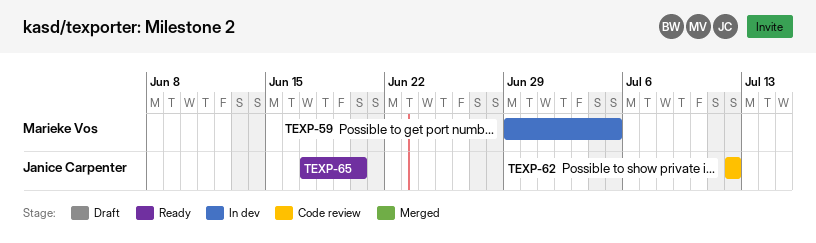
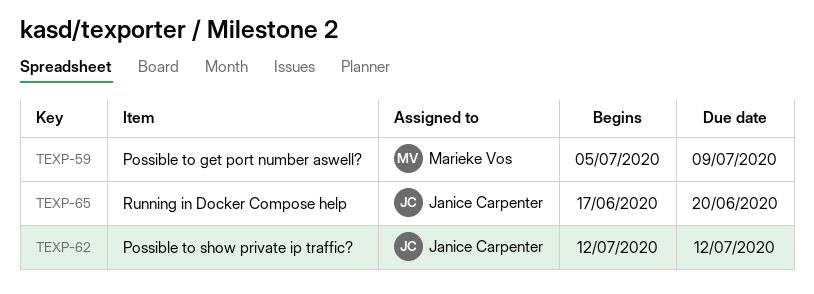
TEXP-59, start: Jun 29 -> Jul 5
TEXP-59, due: Jul 5 -> Jul 9

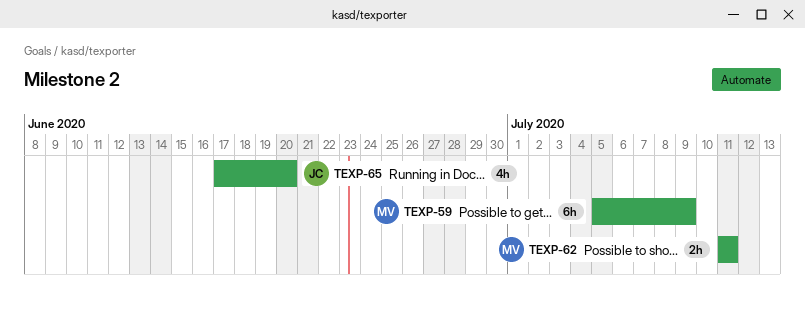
TEXP-62, owner: Janice Carpenter -> Marieke Vos
TEXP-62, start: Jul 12 -> Jul 11
TEXP-62, due: Jul 12 -> Jul 11

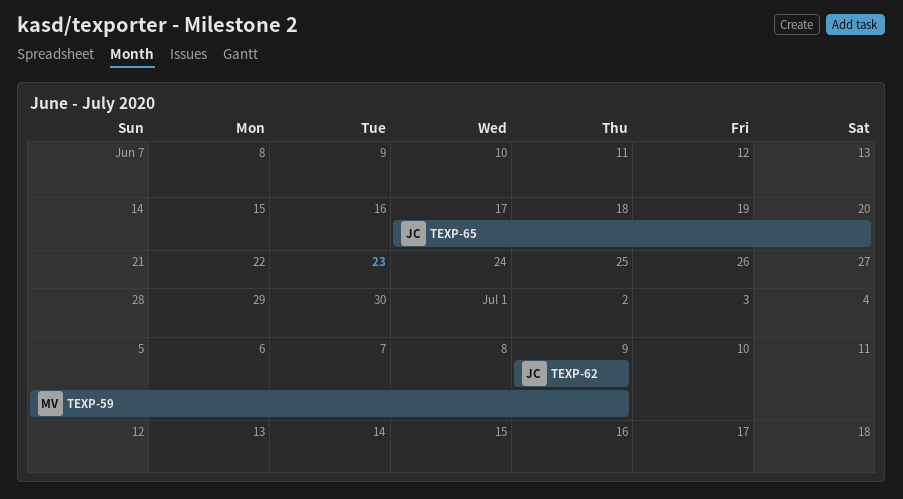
TEXP-62, owner: MV -> JC
TEXP-62, start: Jul 11 -> Jul 9
TEXP-62, due: Jul 11 -> Jul 9

